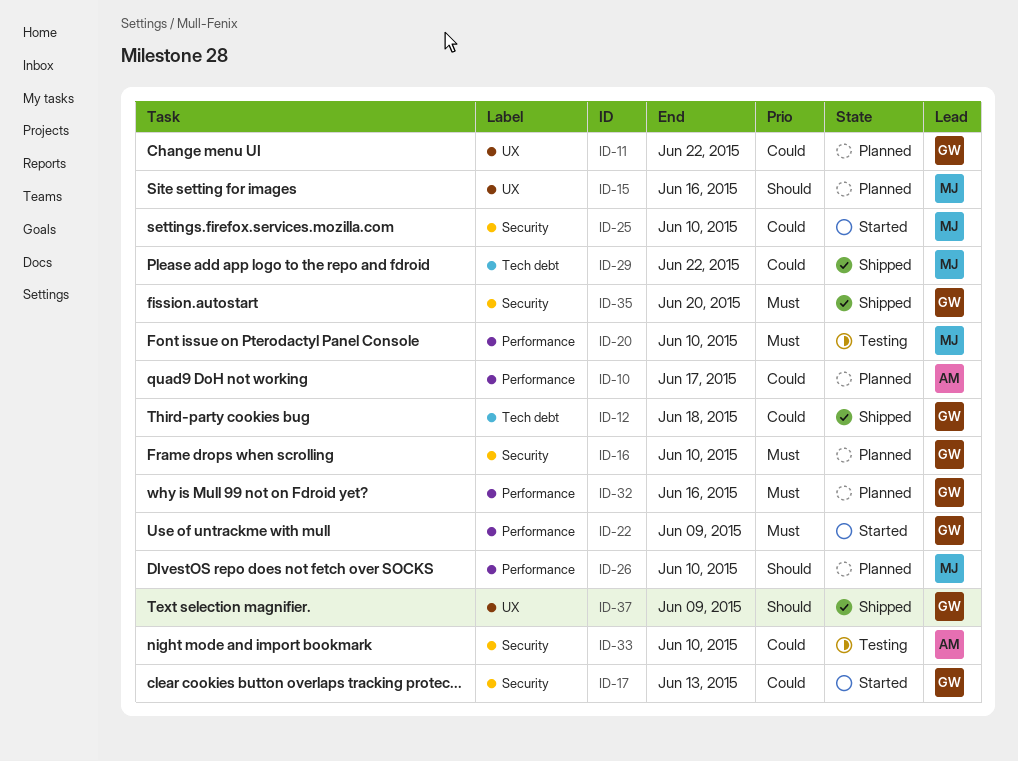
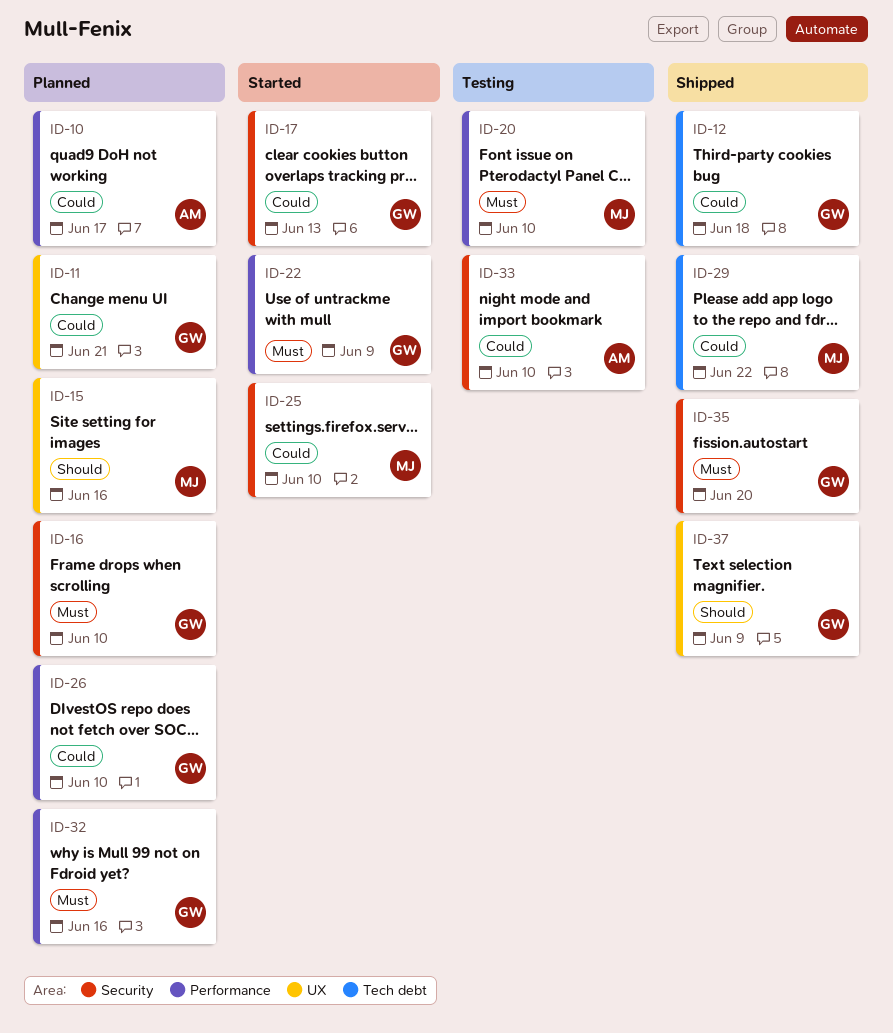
ID-11, due: Jun 22 -> Jun 21
ID-26, owner: MJ -> GW
ID-26, priority: Should -> Could

